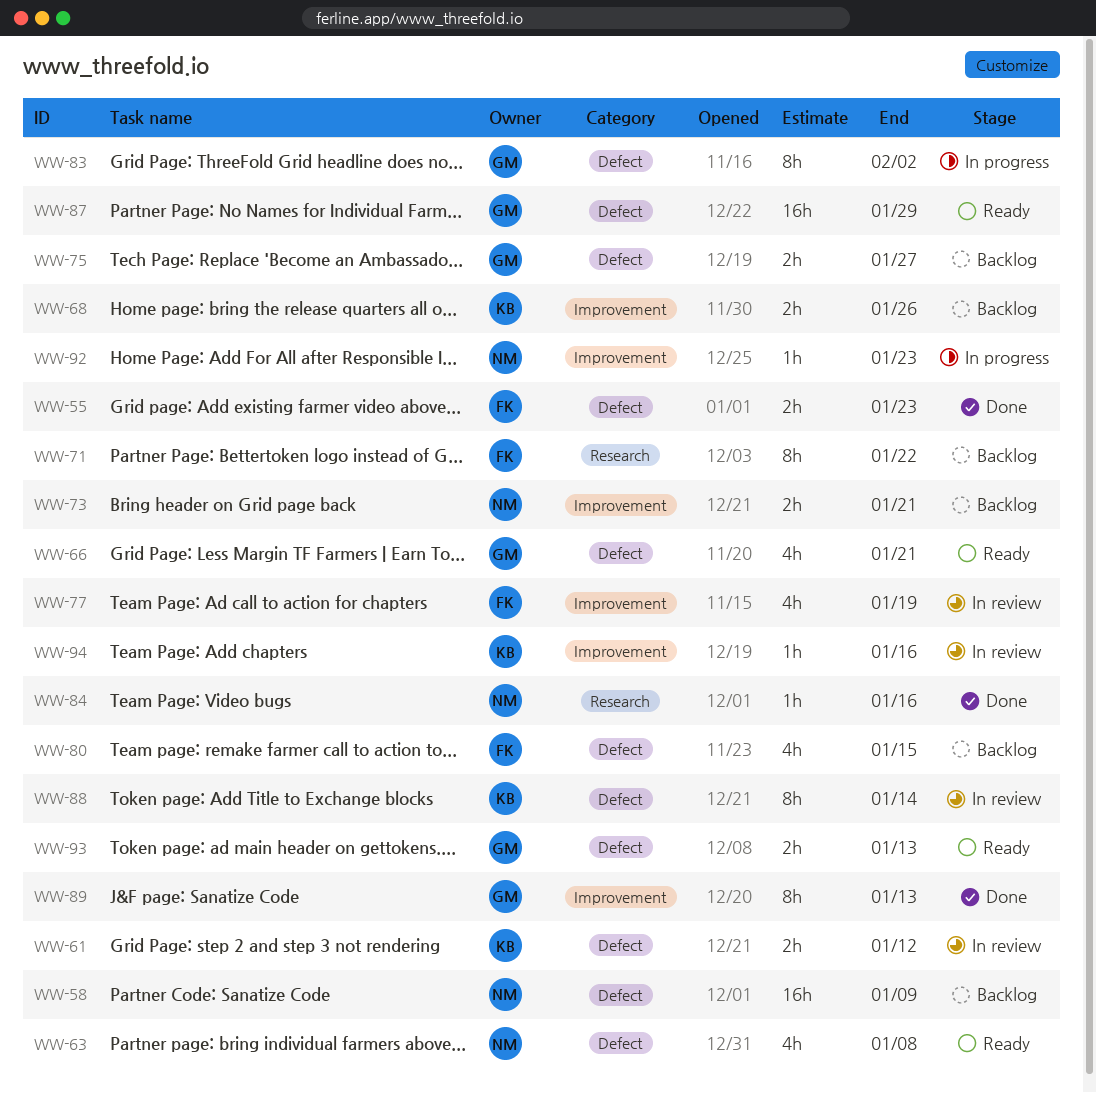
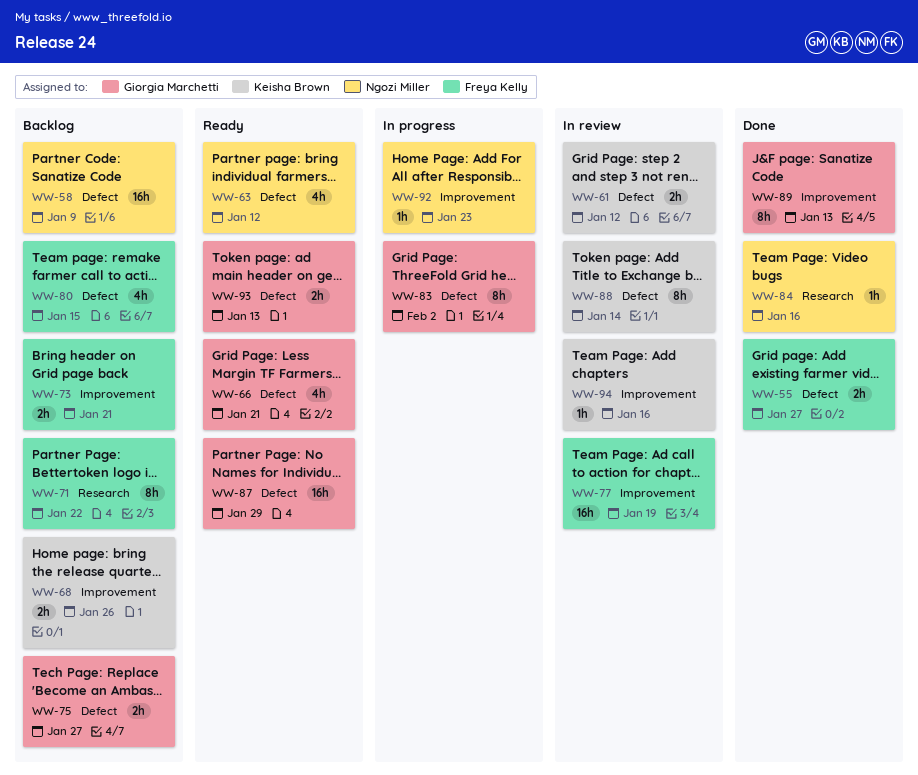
WW-55, due: Jan 23 -> Jan 27
WW-63, due: Jan 8 -> Jan 12
WW-73, owner: Ngozi Miller -> Freya Kelly
WW-77, estimate: 4h -> 16h

